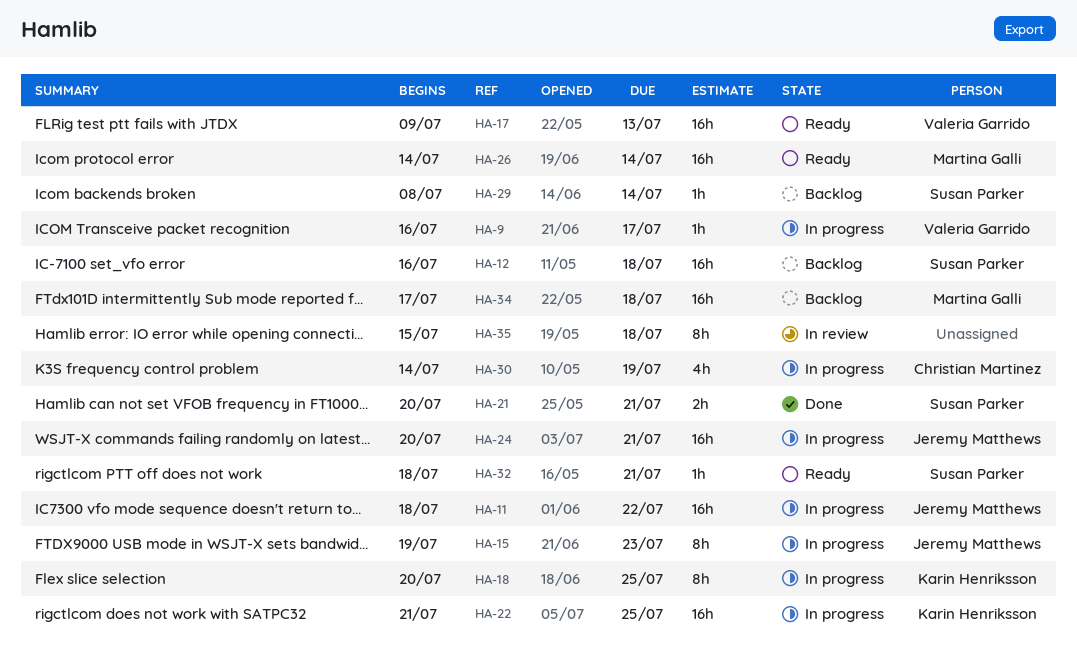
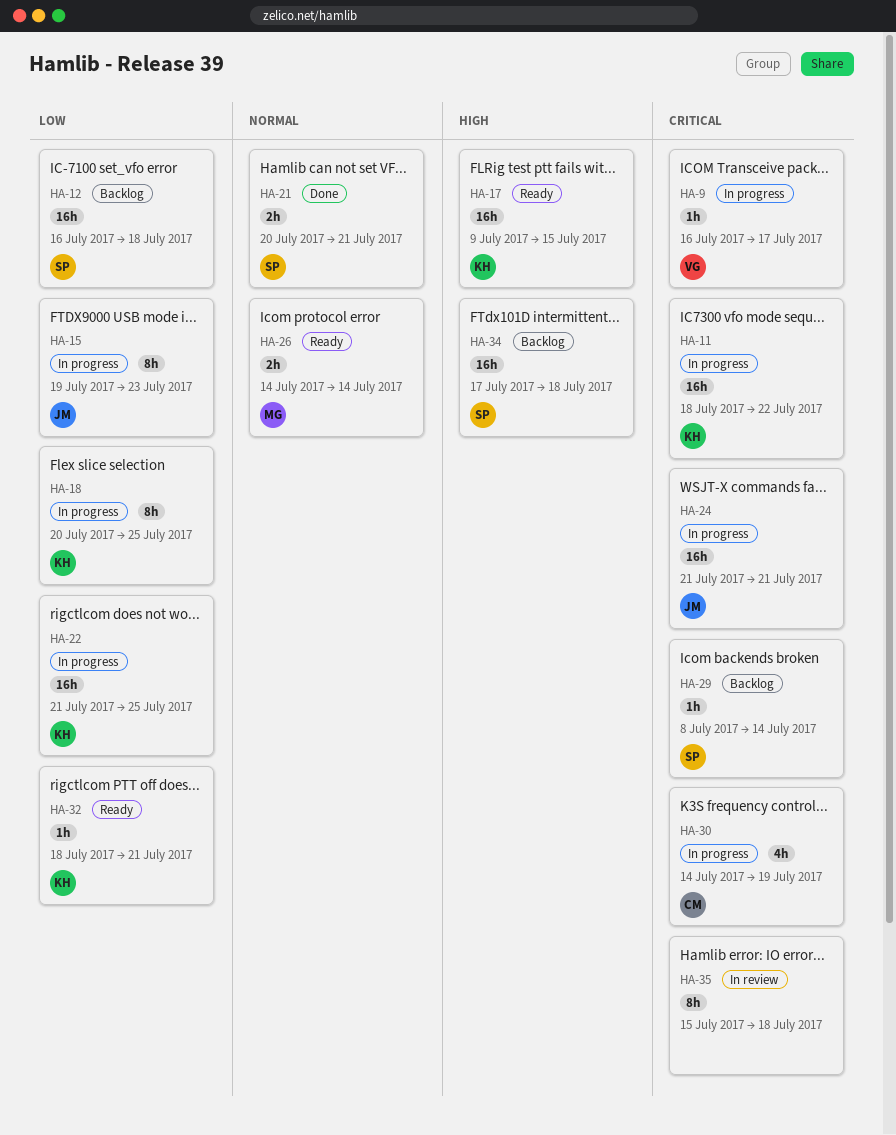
HA-11, owner: Jeremy Matthews -> Karin Henriksson
HA-17, owner: Valeria Garrido -> Karin Henriksson
HA-17, due: Jul 13 -> Jul 15
HA-24, start: Jul 20 -> Jul 21
HA-26, estimate: 16h -> 2h
HA-32, owner: Susan Parker -> Karin Henriksson
HA-34, owner: Martina Galli -> Susan Parker

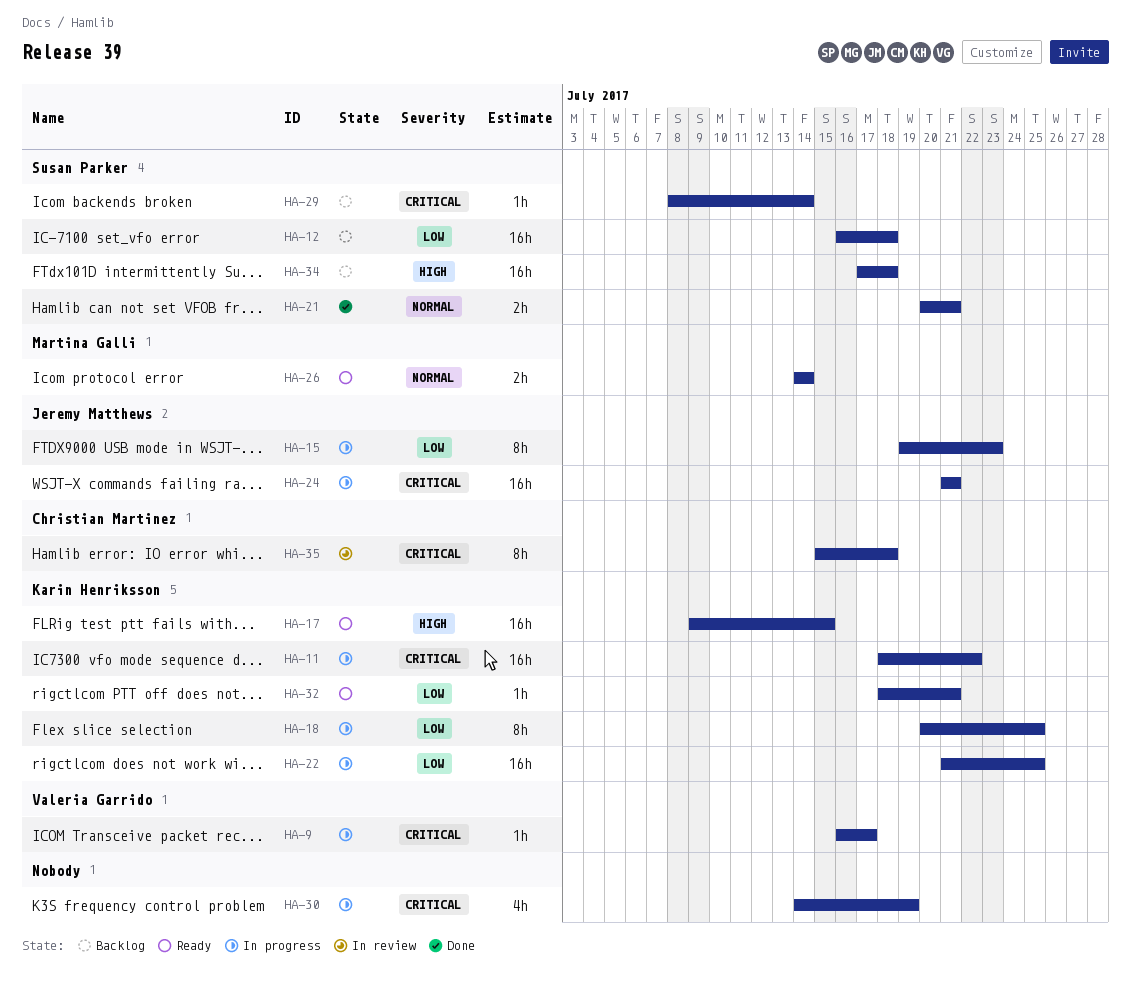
HA-30, owner: Christian Martinez -> none
HA-35, owner: none -> Christian Martinez

